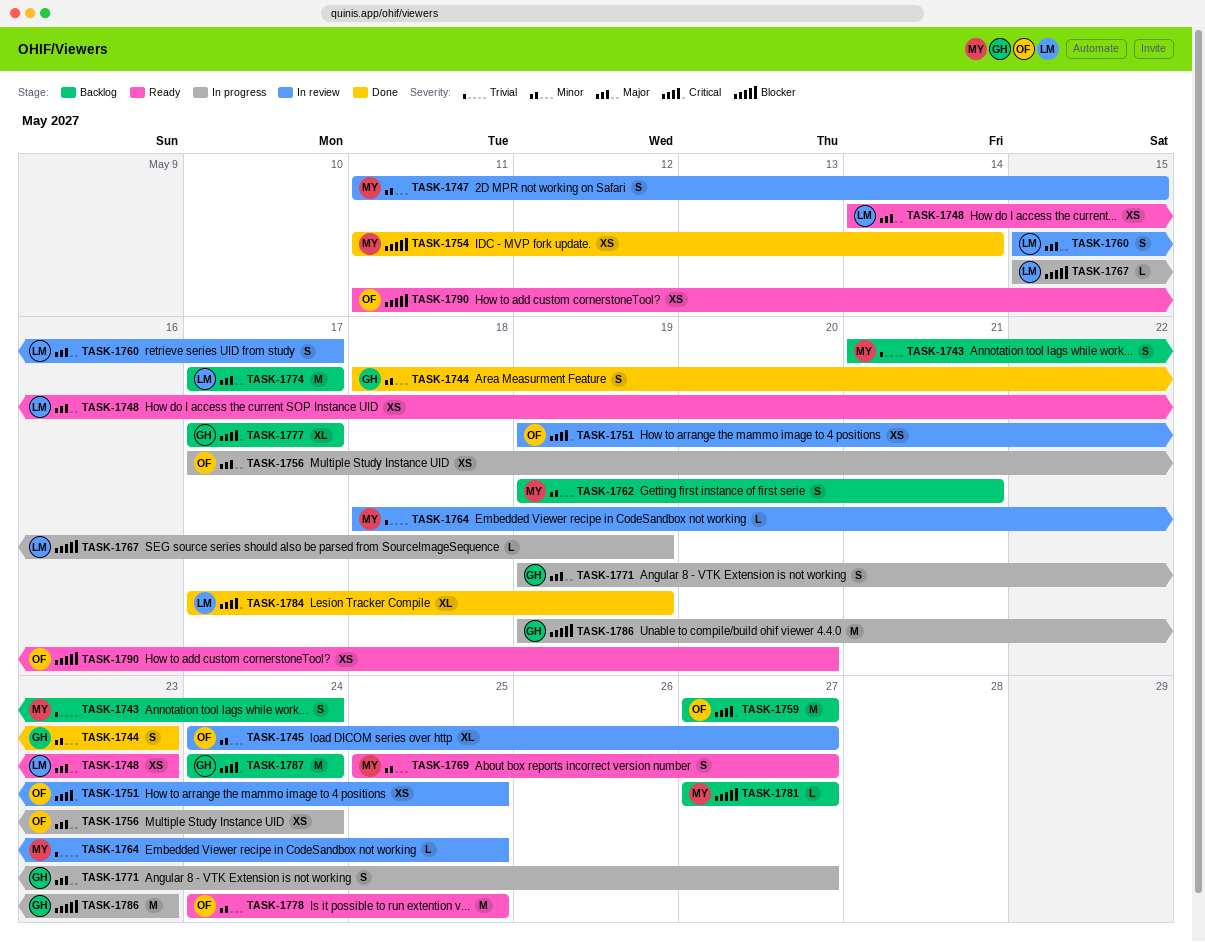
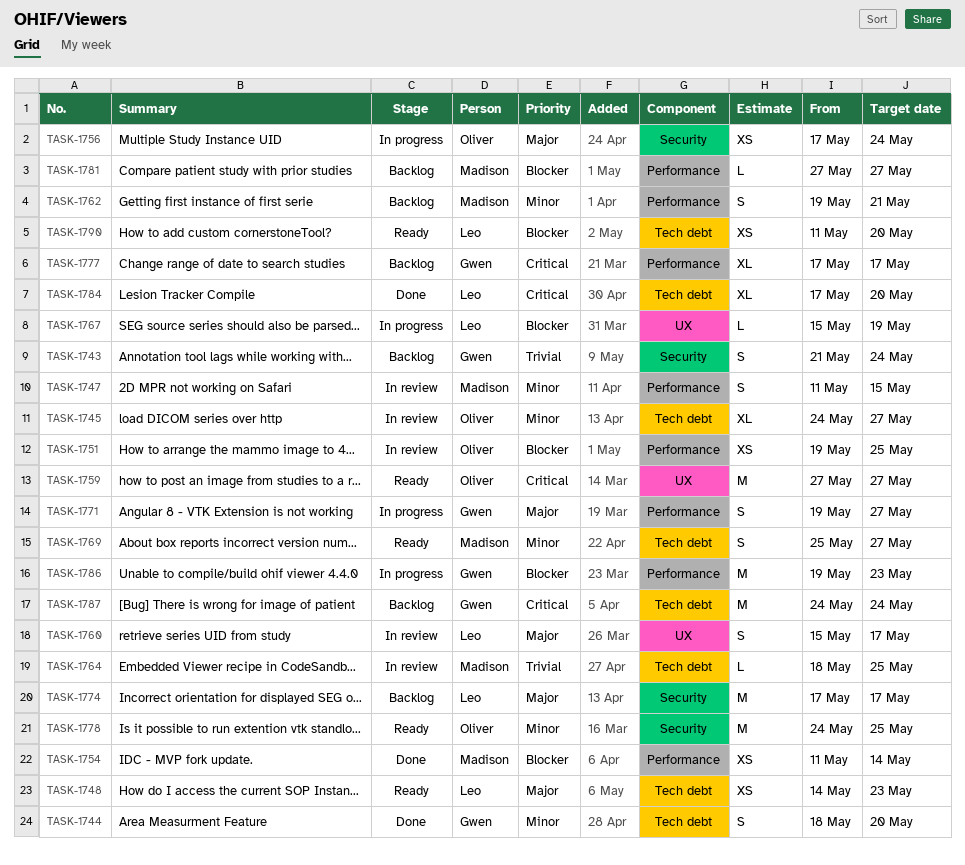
TASK-1743, owner: Madison -> Gwen
TASK-1744, due: May 23 -> May 20
TASK-1751, priority: Critical -> Blocker
TASK-1759, status: Backlog -> Ready
TASK-1784, due: May 19 -> May 20
TASK-1790, owner: Oliver -> Leo

